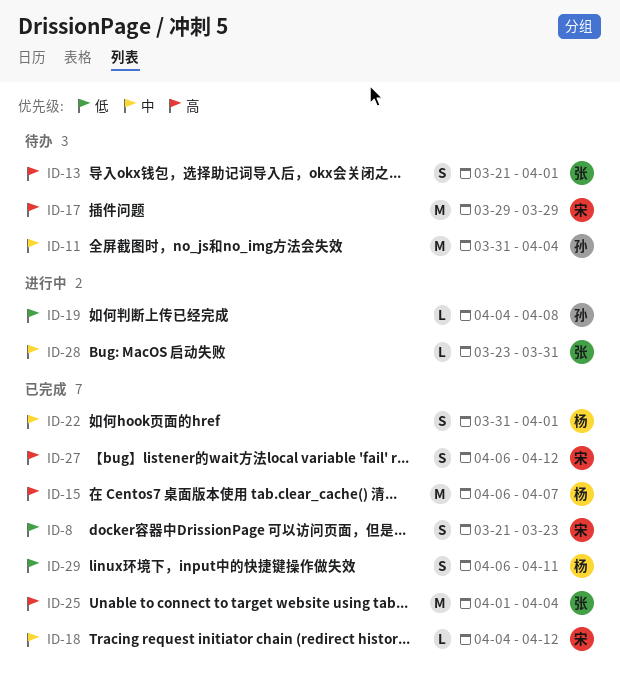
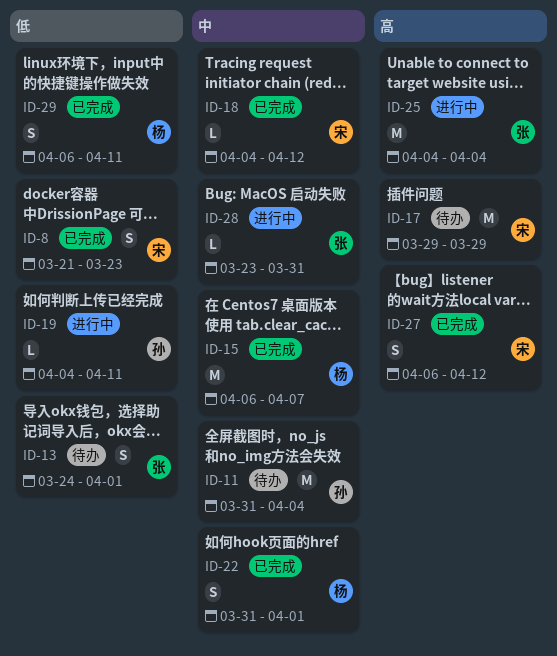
ID-13, priority: 高 -> 低
ID-13, start: Mar 21 -> Mar 24
ID-15, priority: 高 -> 中
ID-19, due: Apr 8 -> Apr 11
ID-25, status: 已完成 -> 进行中
ID-25, start: Apr 1 -> Apr 4

